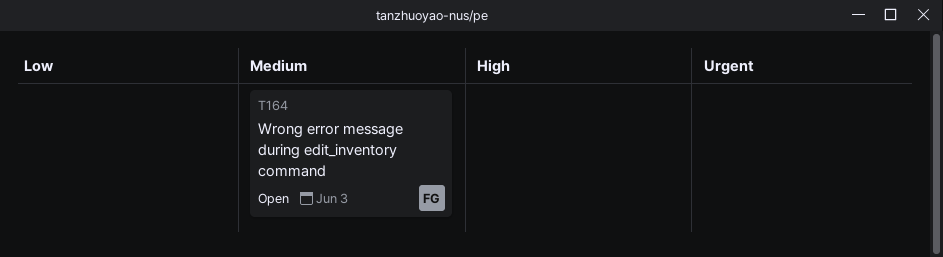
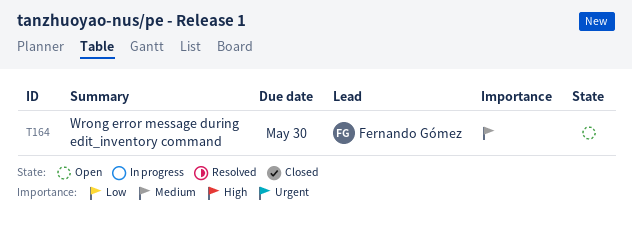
T164, due: Jun 3 -> May 30

